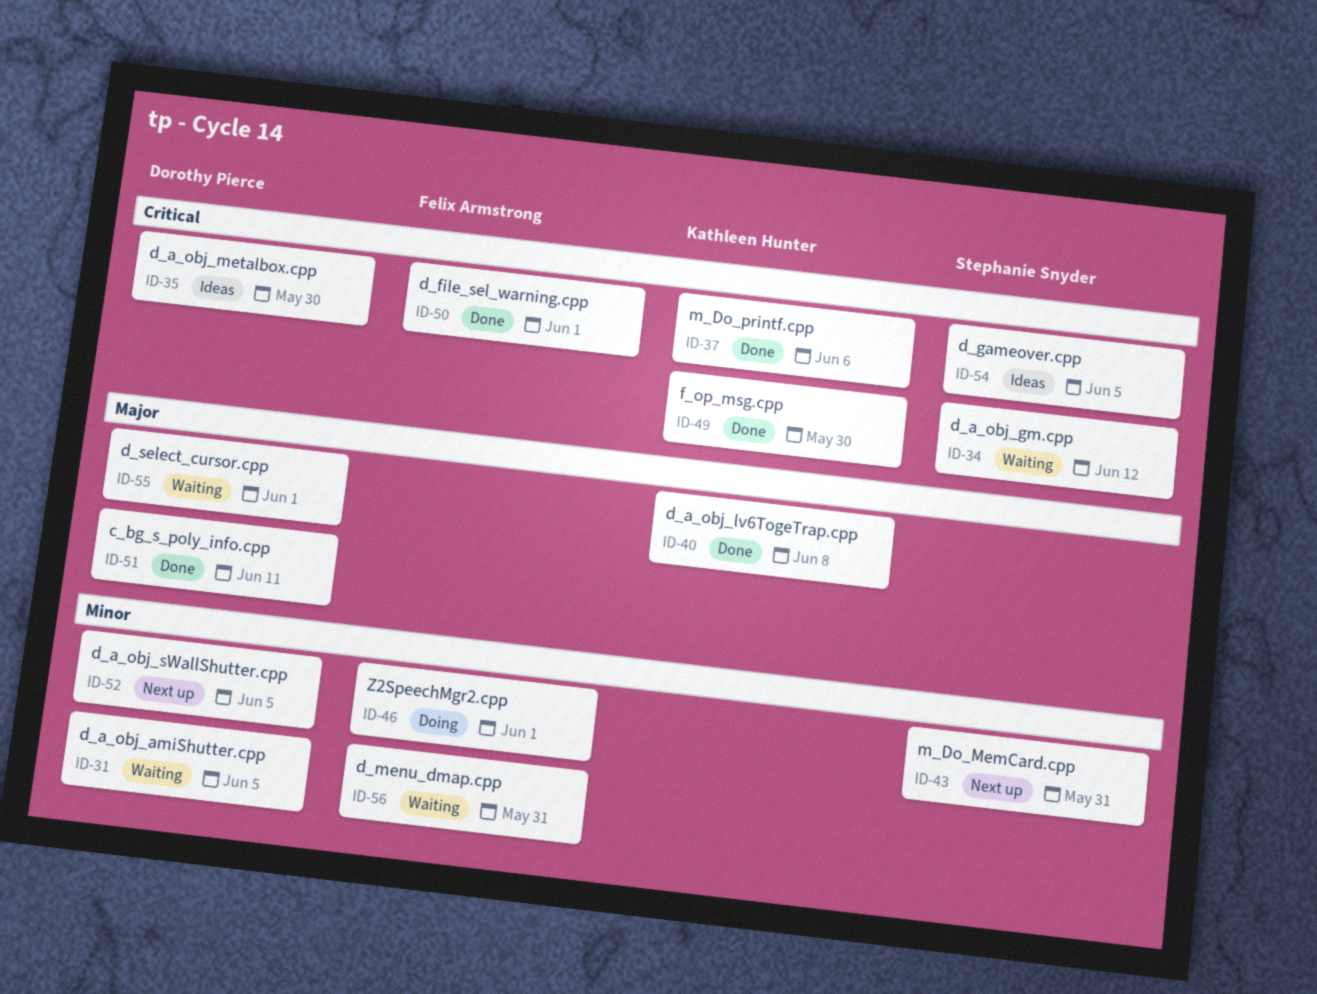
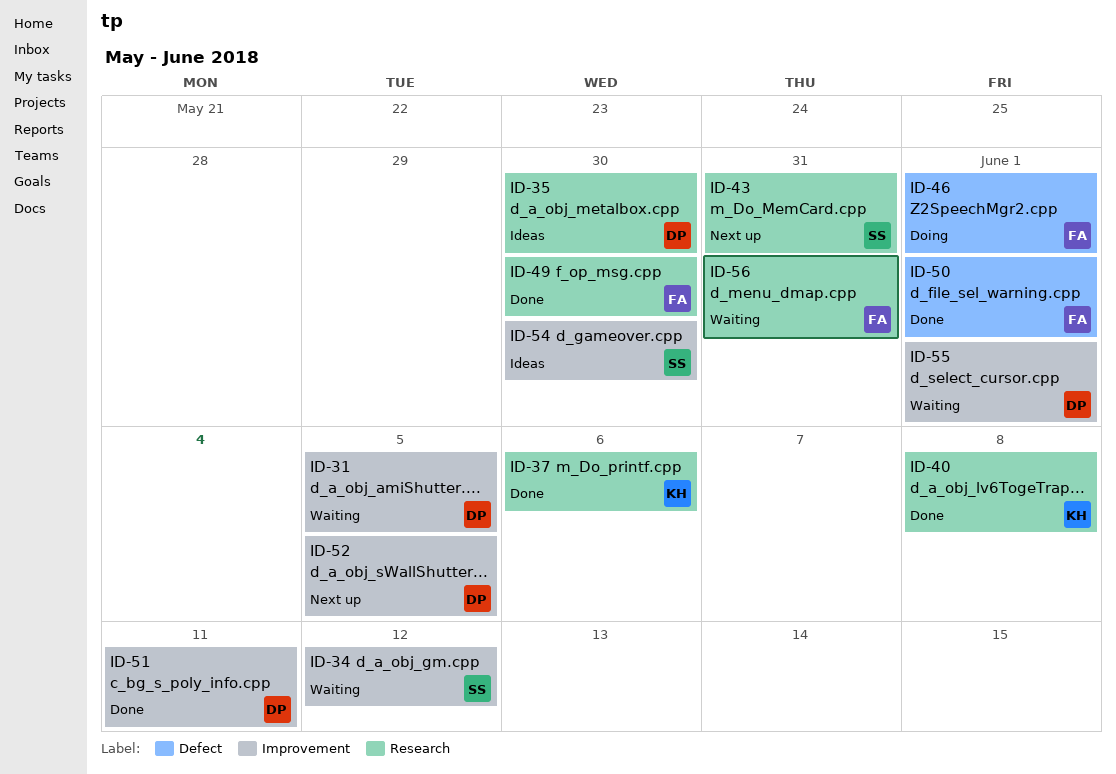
ID-49, owner: Kathleen Hunter -> Felix Armstrong
ID-54, due: Jun 5 -> May 30

